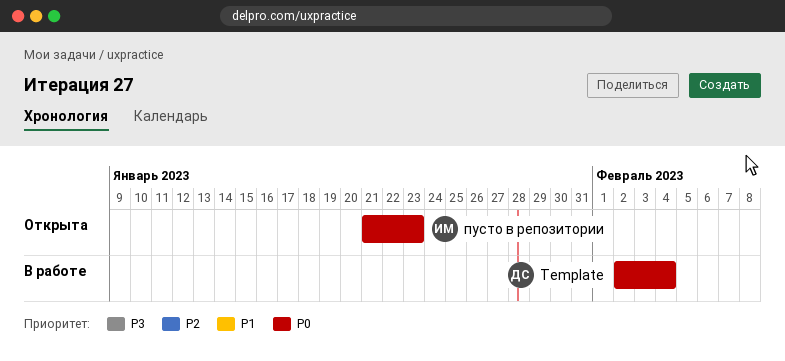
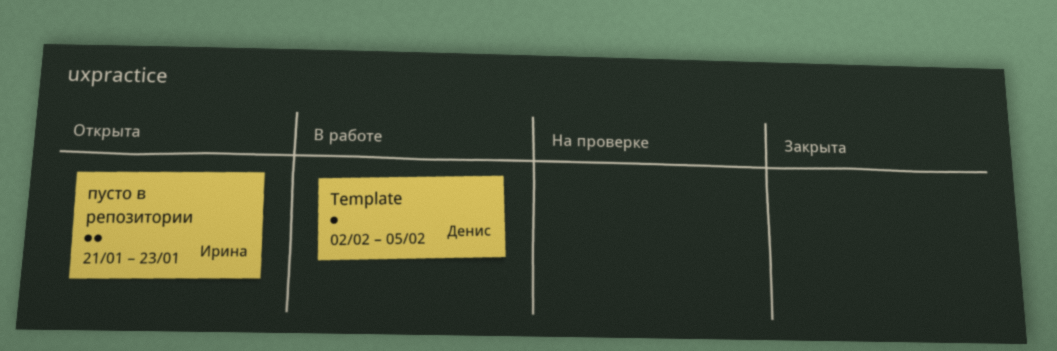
Template, due: Feb 4 -> Feb 5

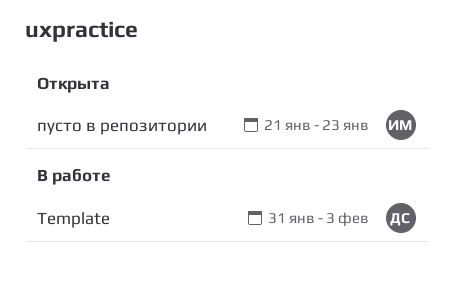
Template, start: Feb 2 -> Jan 31
Template, due: Feb 5 -> Feb 3

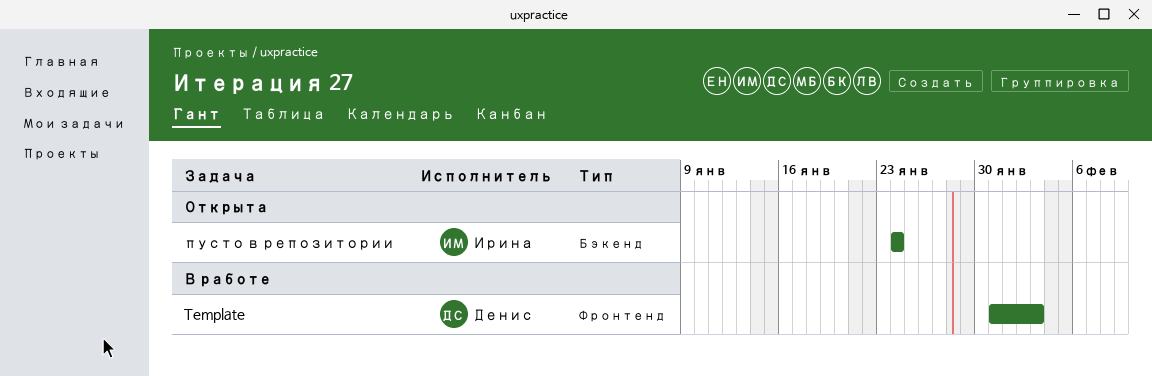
пусто в репозитории, start: Jan 21 -> Jan 24
пусто в репозитории, due: Jan 23 -> Jan 24

